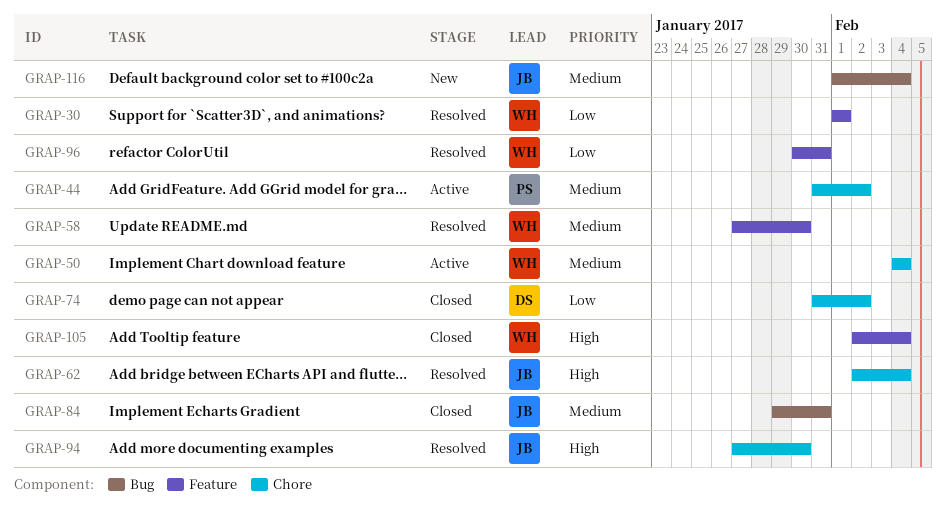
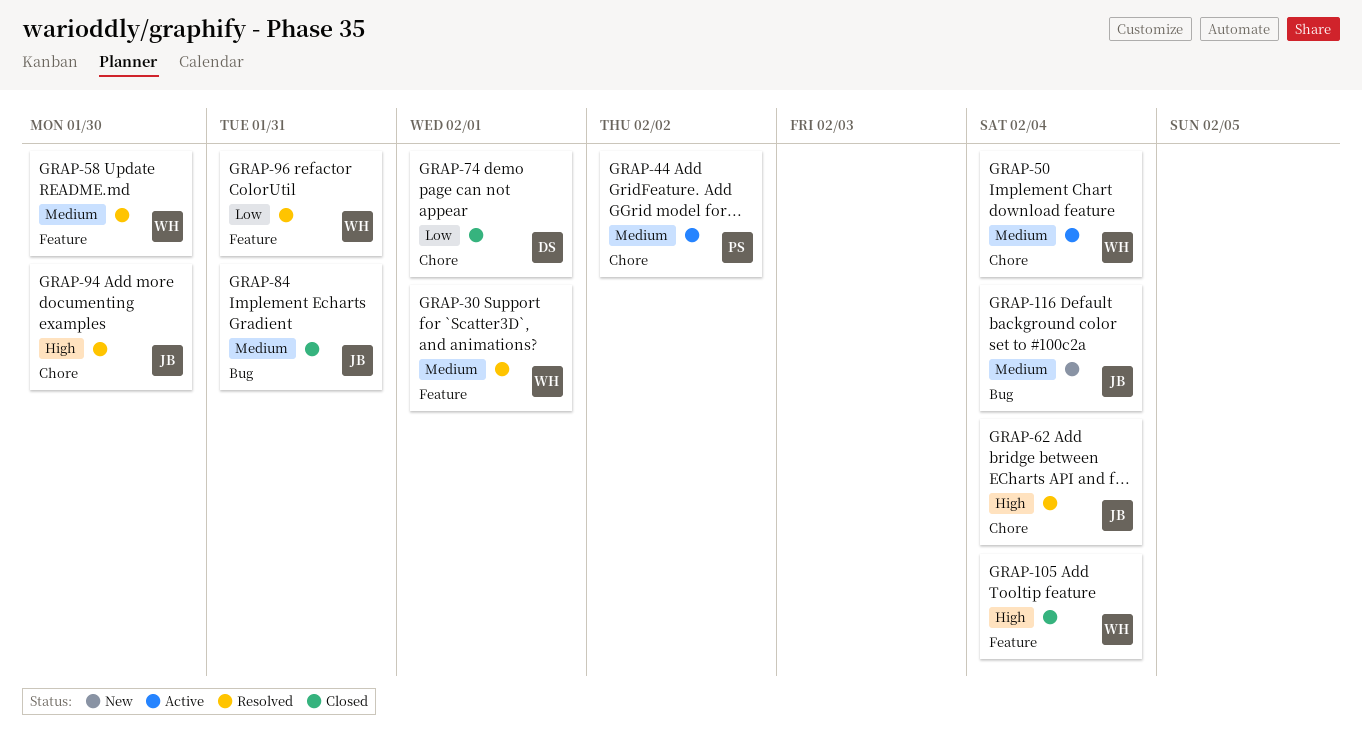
GRAP-30, priority: Low -> Medium
GRAP-74, due: Feb 2 -> Feb 1

